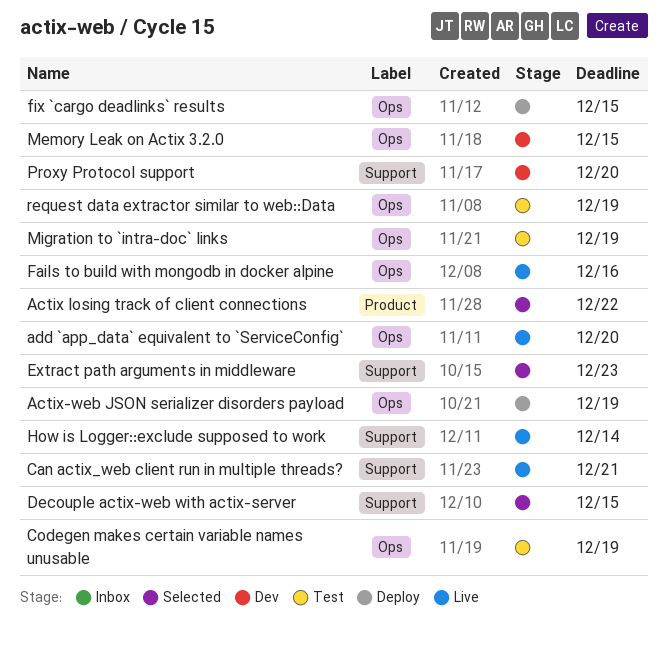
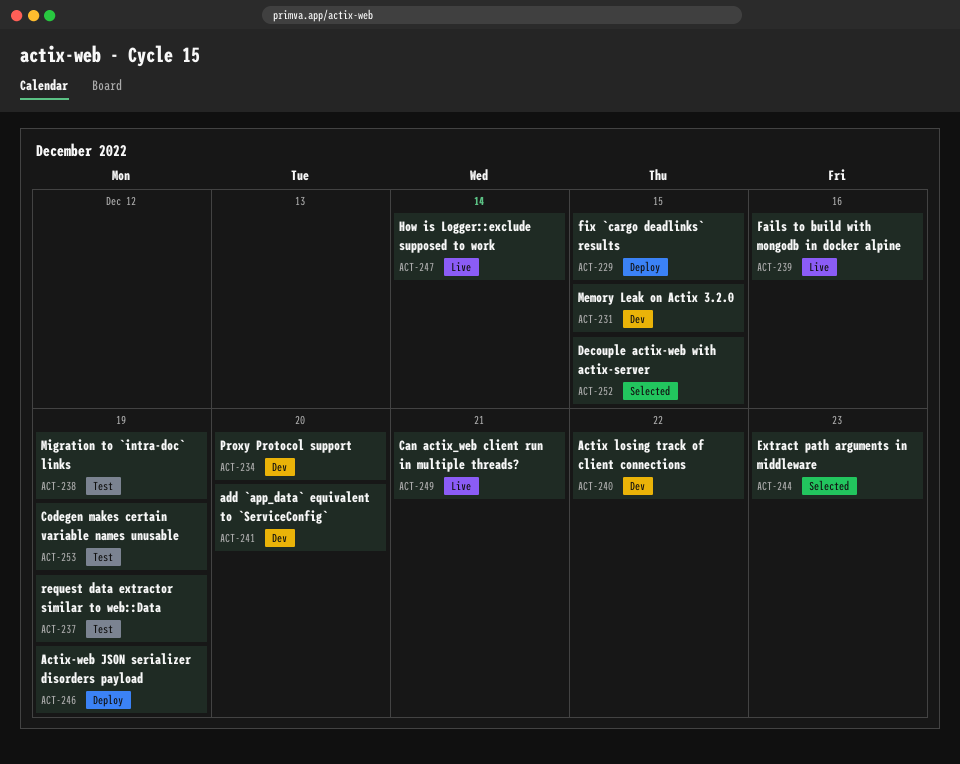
Actix losing track of client connections, status: Selected -> Dev
add `app_data` equivalent to `ServiceConfig`, status: Live -> Dev

